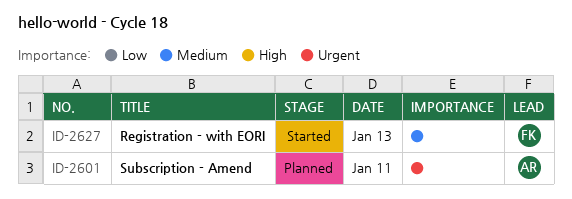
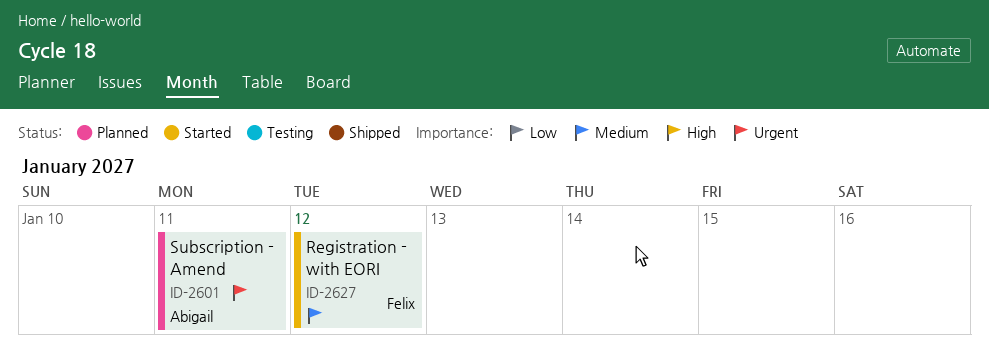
ID-2627, day: Jan 13 -> Jan 12

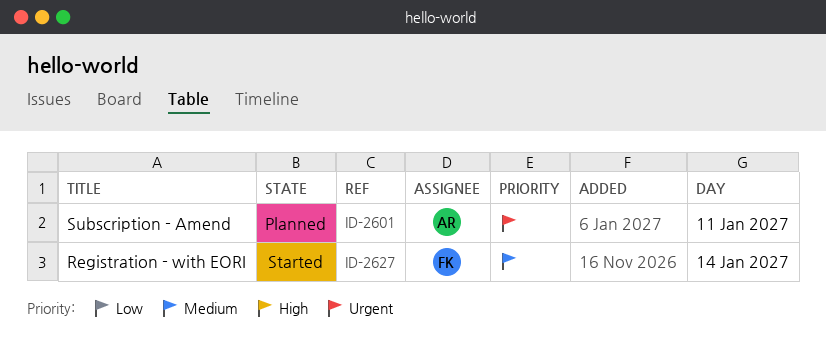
ID-2627, day: Jan 12 -> Jan 14

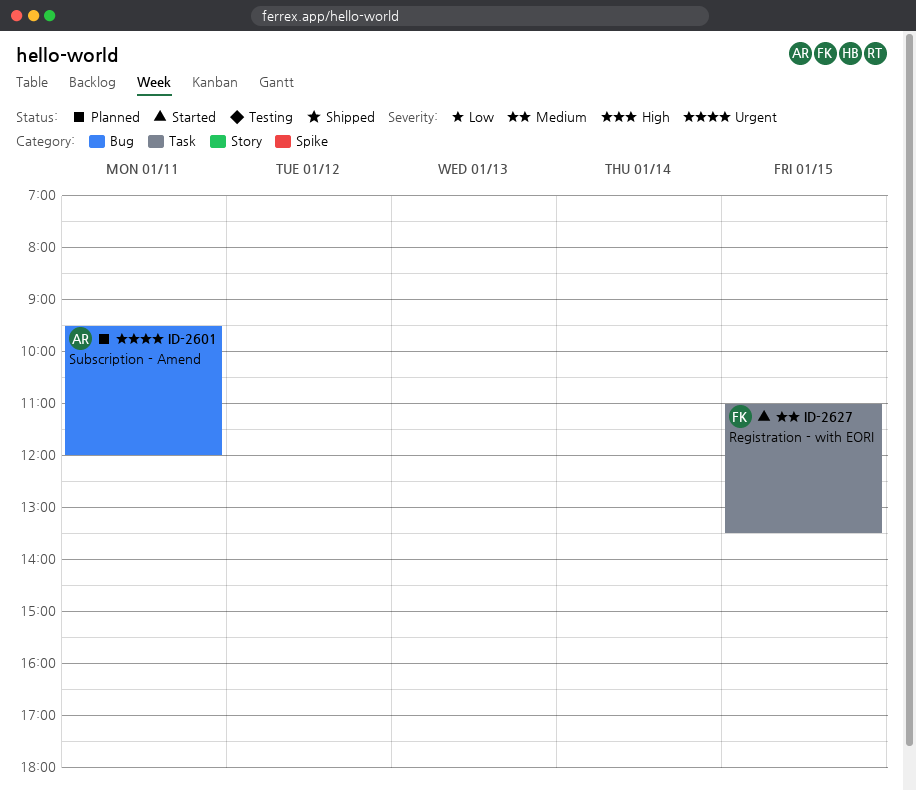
ID-2627, day: Jan 14 -> Jan 15

